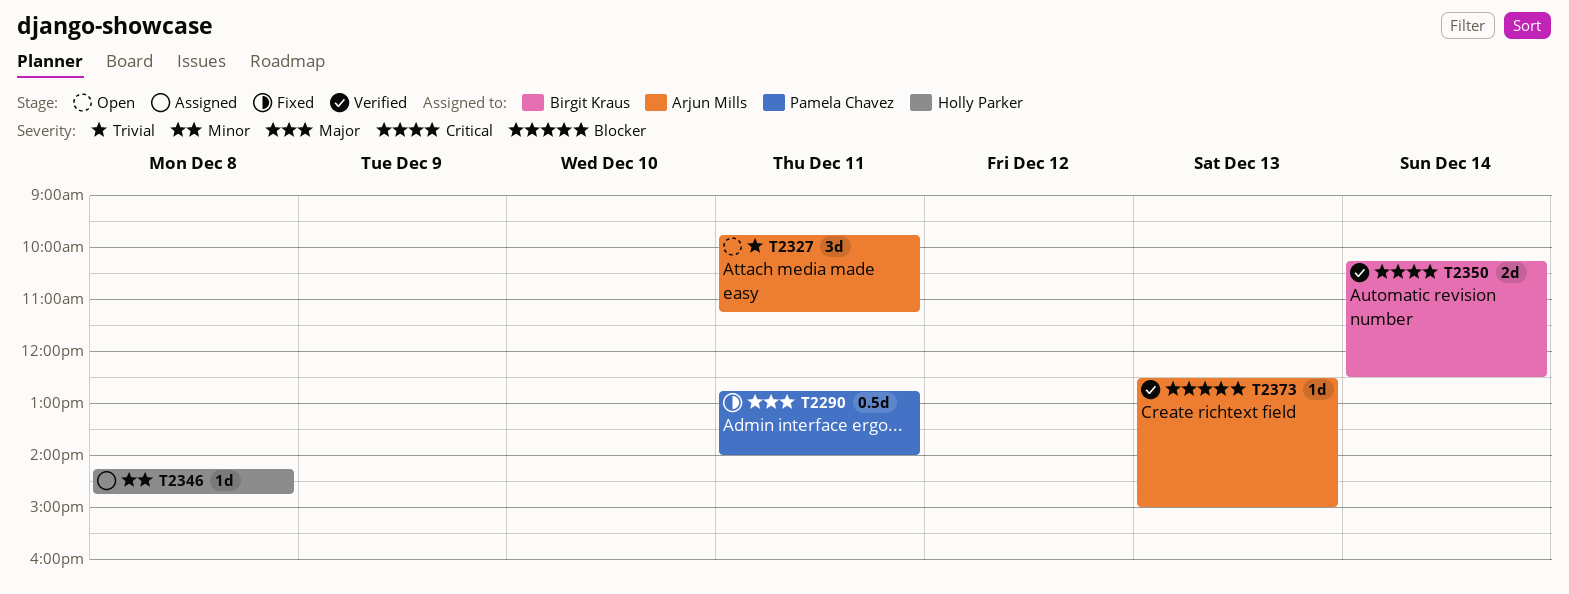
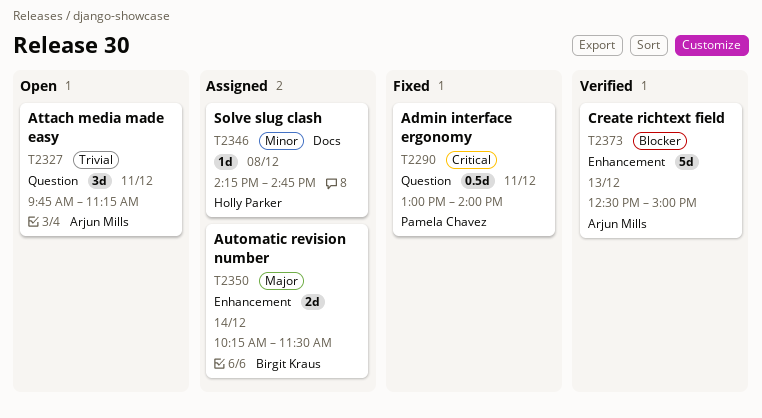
T2290, priority: Major -> Critical
T2290, begins: 12:45 -> 13:00
T2350, status: Verified -> Assigned
T2350, priority: Critical -> Major
T2350, ends: 12:30 -> 11:30
T2373, estimate: 1d -> 5d

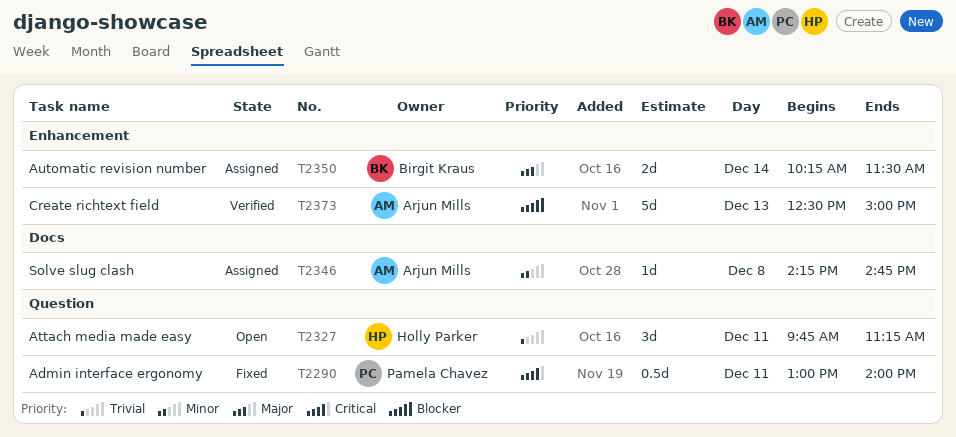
T2327, owner: Arjun Mills -> Holly Parker
T2346, owner: Holly Parker -> Arjun Mills

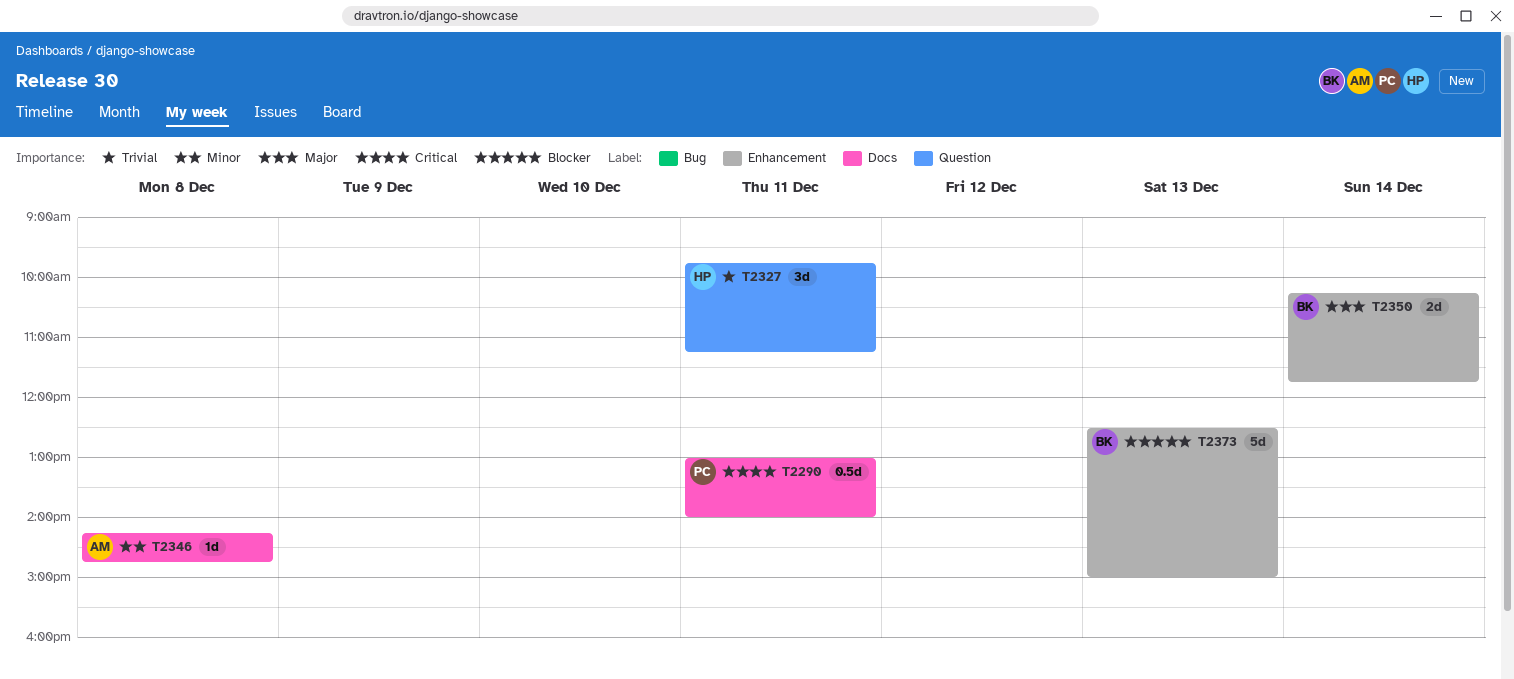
T2290, label: Question -> Docs
T2350, ends: 11:30 -> 11:45
T2373, owner: Arjun Mills -> Birgit Kraus

